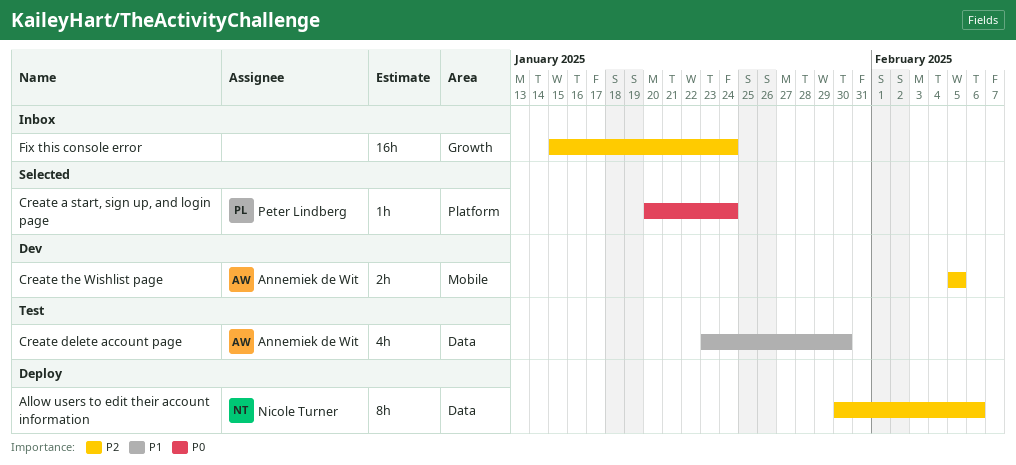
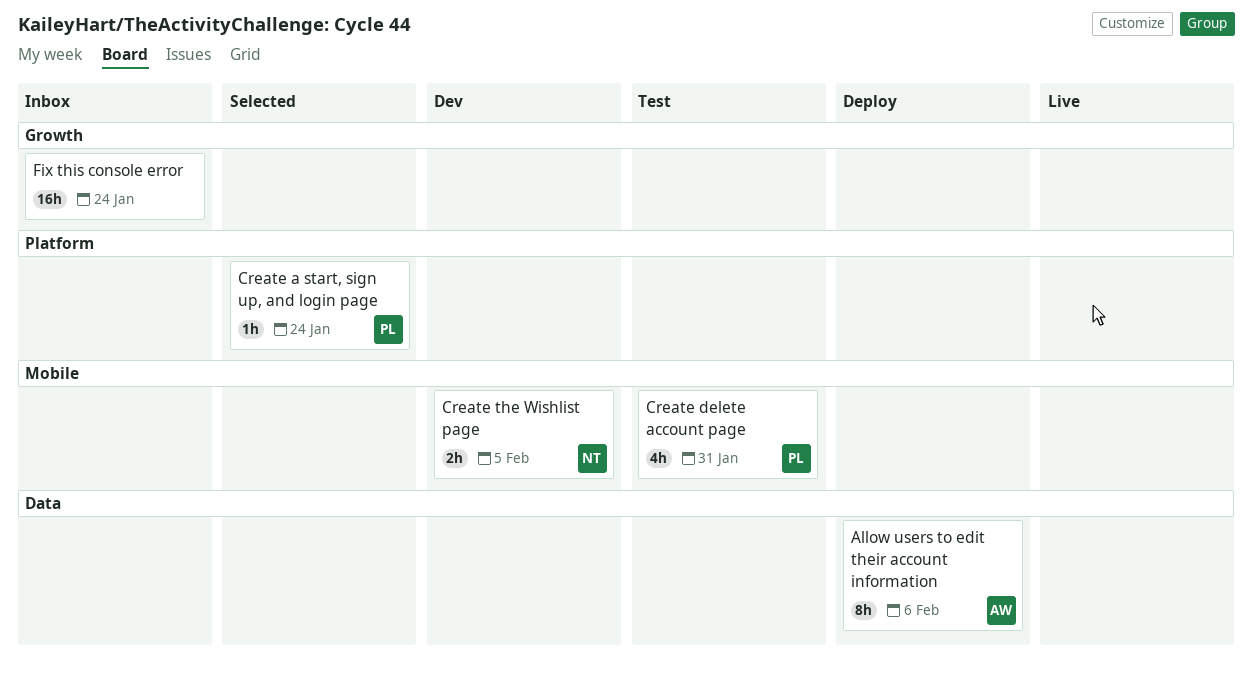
Allow users to edit their account information, owner: Nicole Turner -> Annemiek de Wit
Create delete account page, owner: Annemiek de Wit -> Peter Lindberg
Create delete account page, label: Data -> Mobile
Create delete account page, due: Jan 30 -> Jan 31
Create the Wishlist page, owner: Annemiek de Wit -> Nicole Turner

